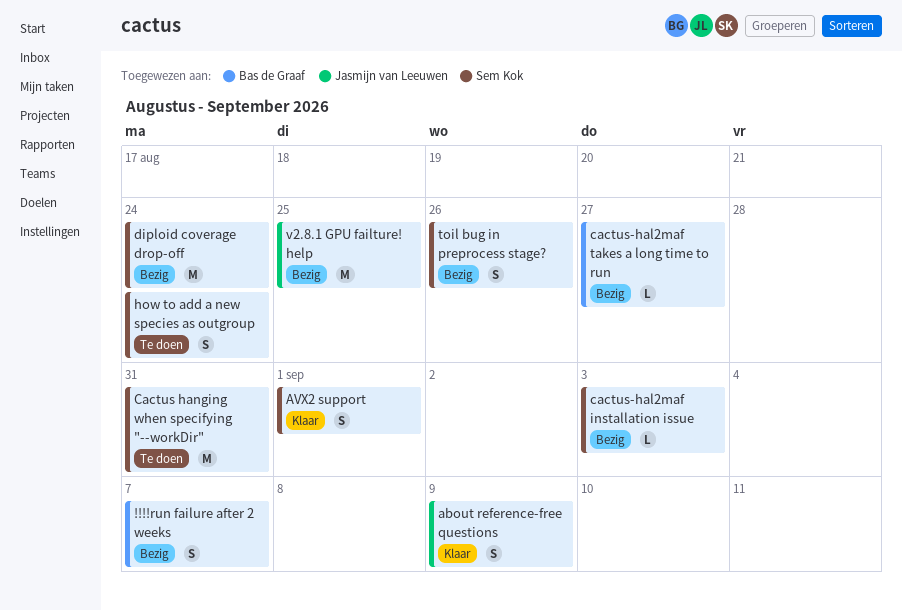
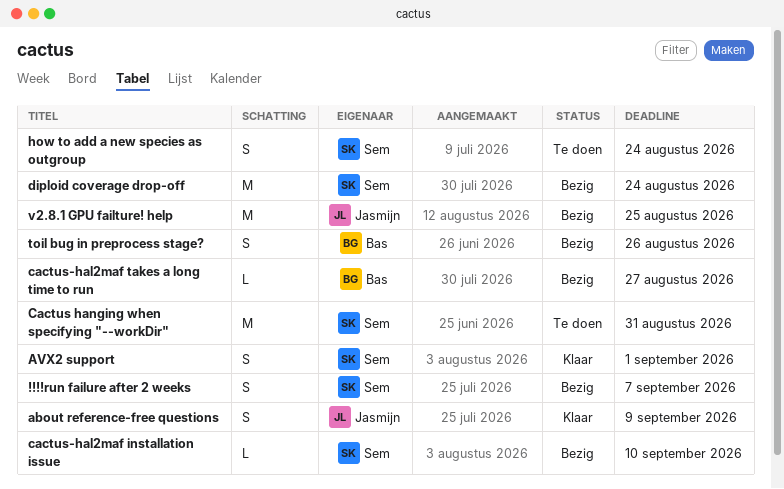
!!!!run failure after 2 weeks, owner: Bas de Graaf -> Sem Kok
cactus-hal2maf installation issue, due: Sep 3 -> Sep 10
toil bug in preprocess stage?, owner: Sem Kok -> Bas de Graaf

